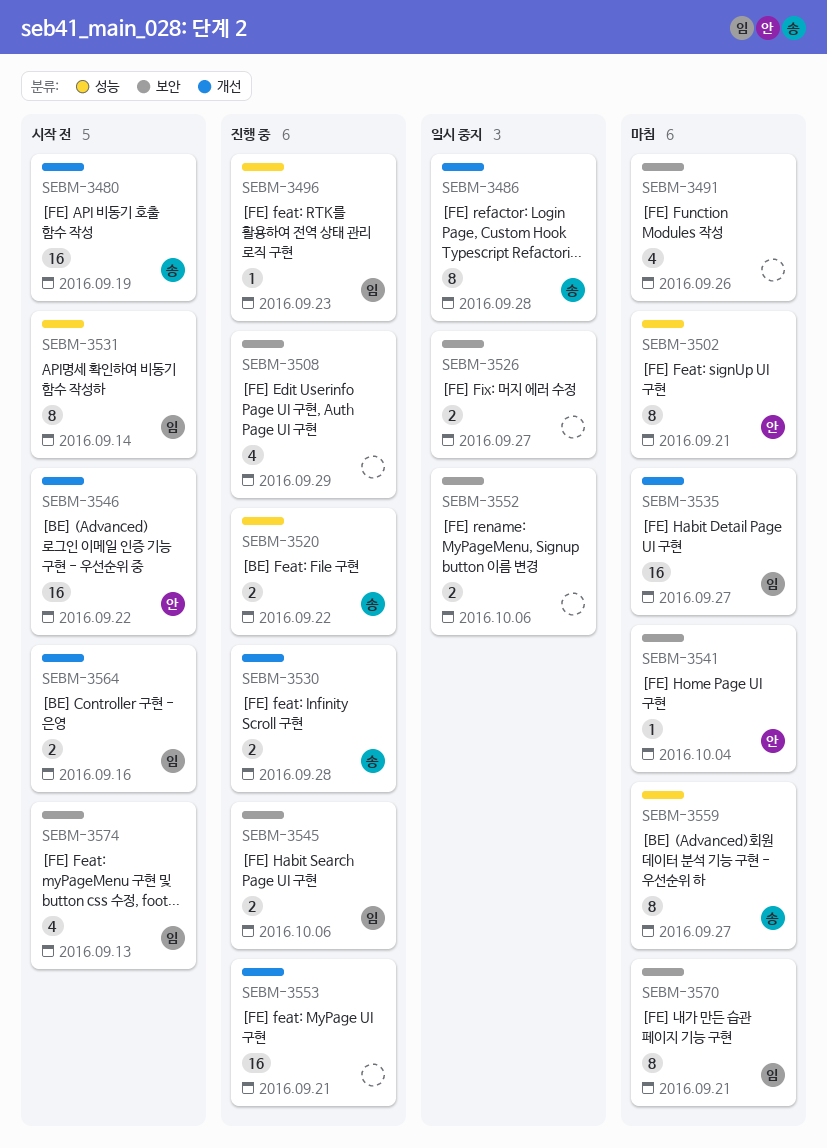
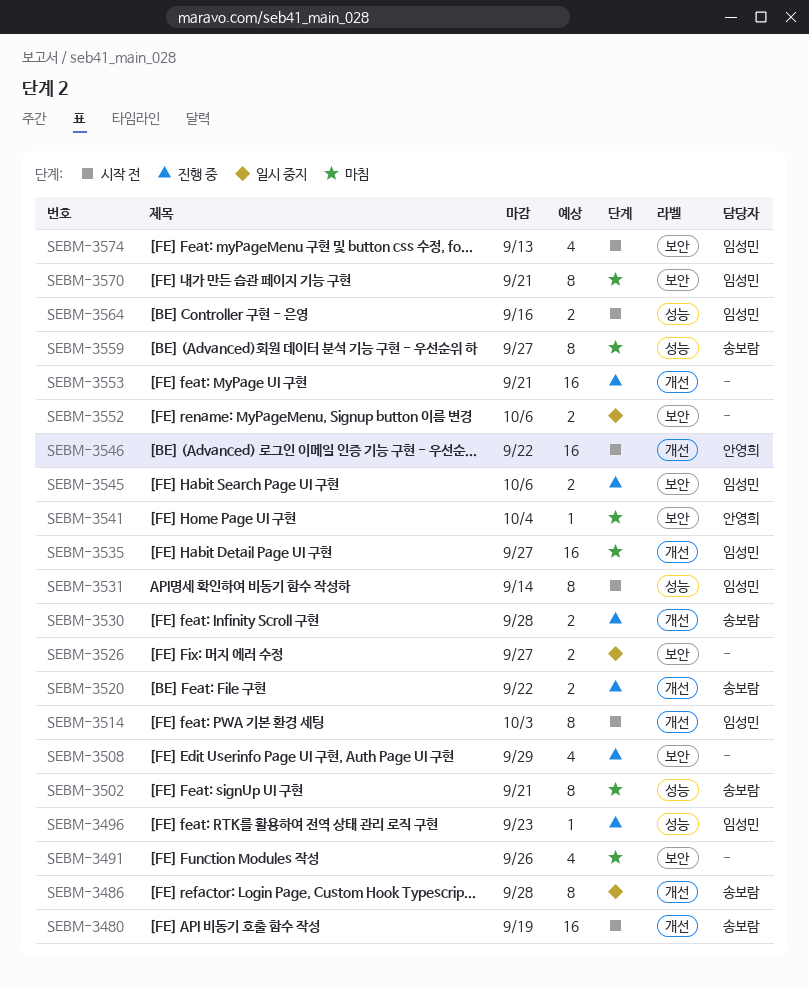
SEBM-3502, owner: 안영희 -> 송보람
SEBM-3514: none -> present
SEBM-3520, label: 성능 -> 개선
SEBM-3564, label: 개선 -> 성능

